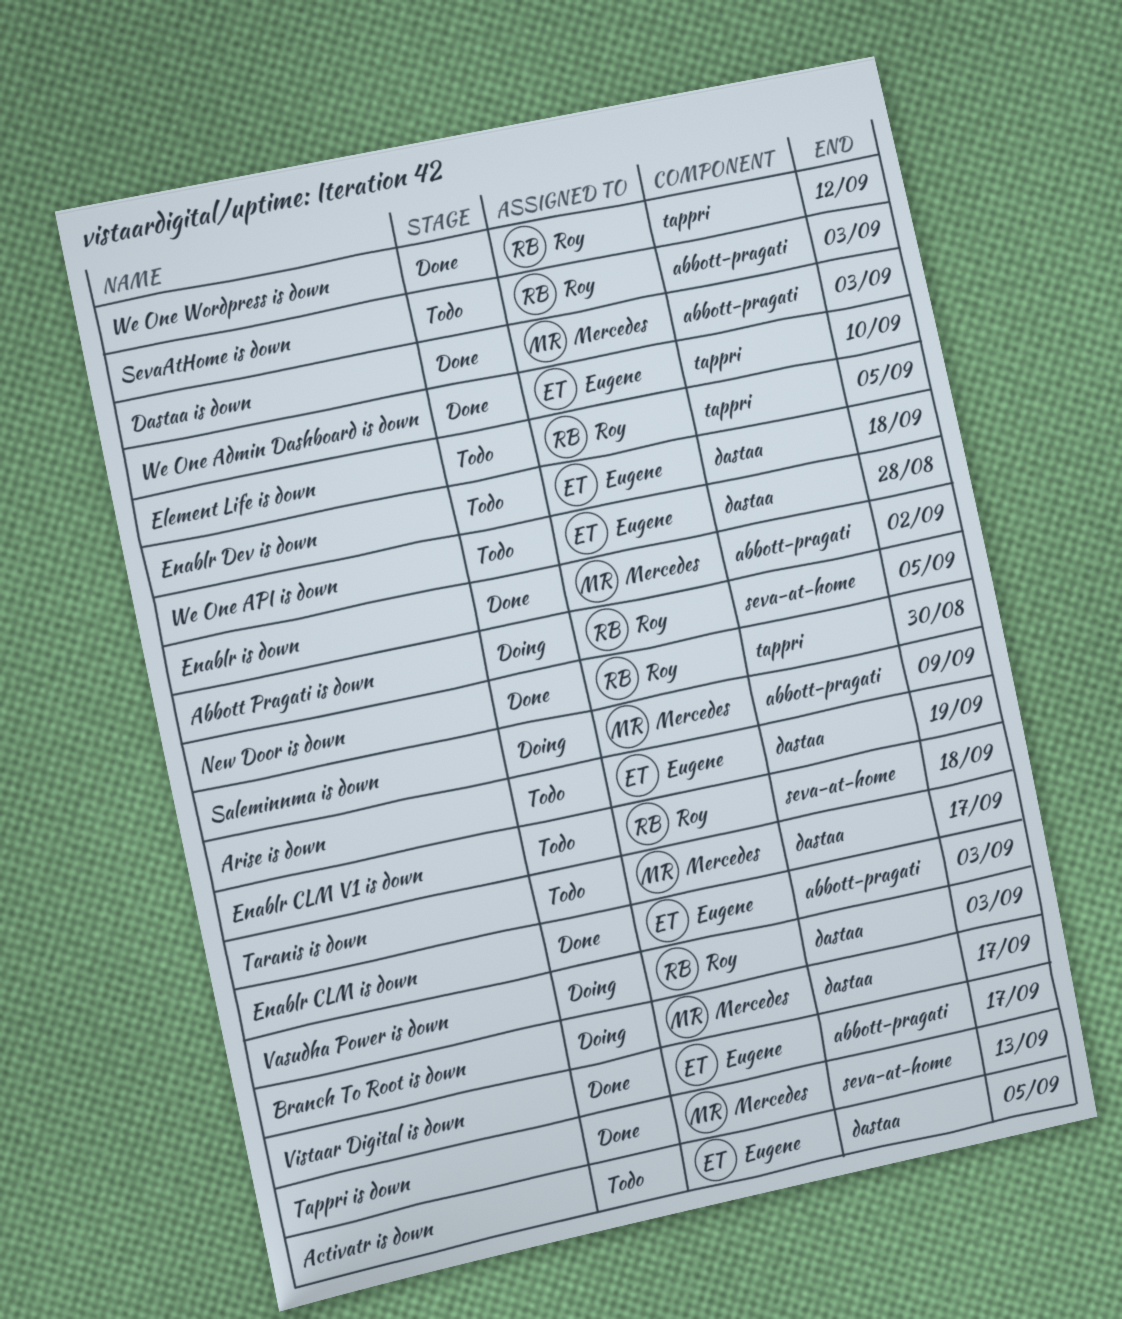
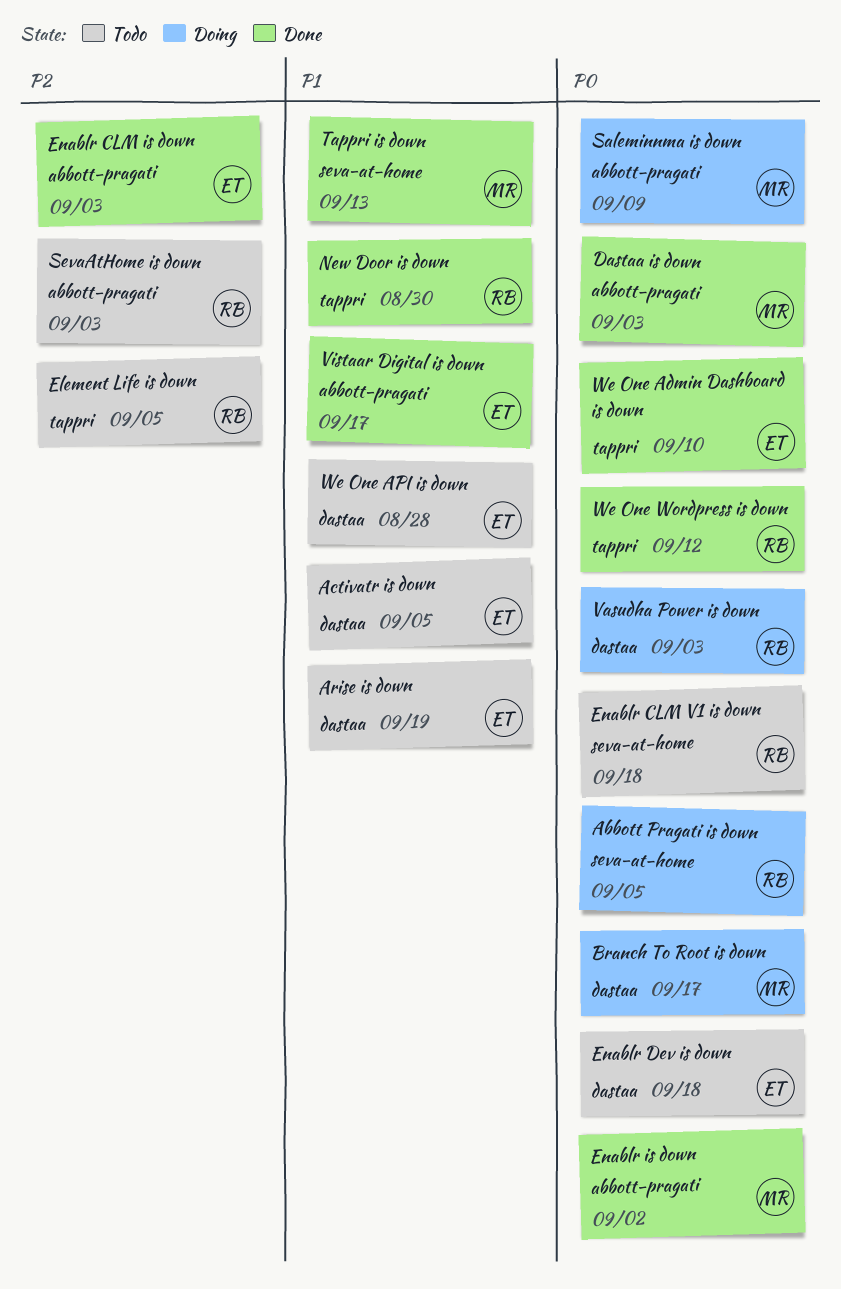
Taranis is down: present -> none

